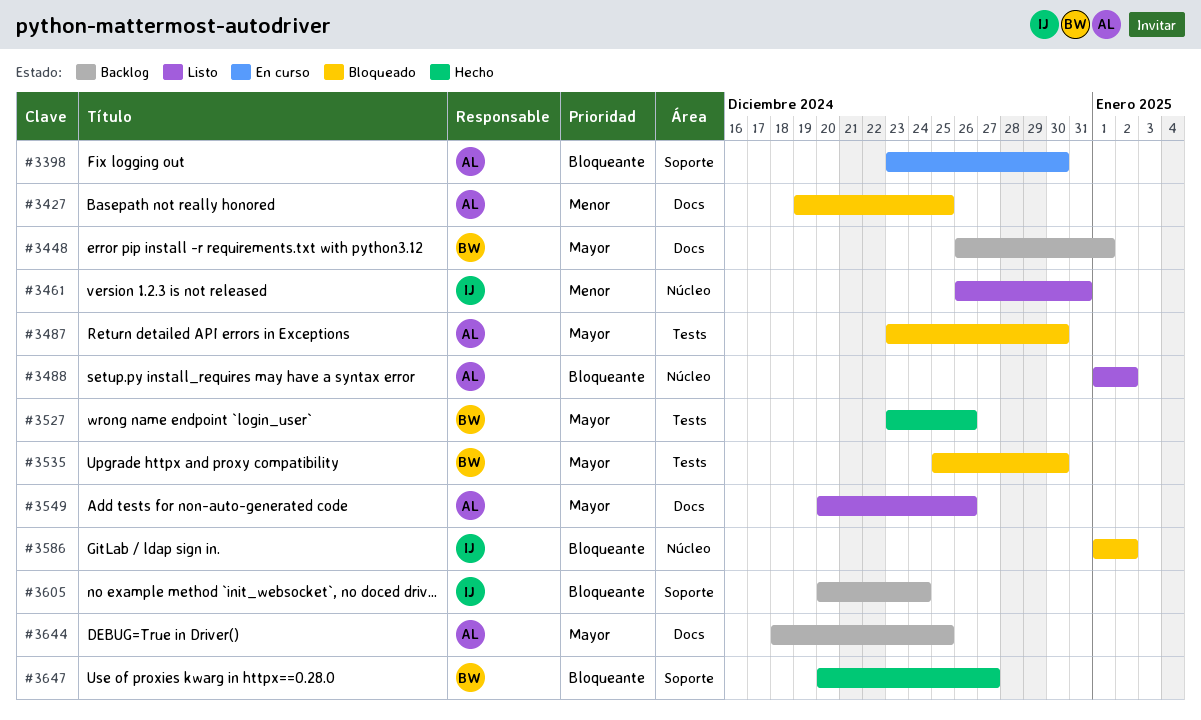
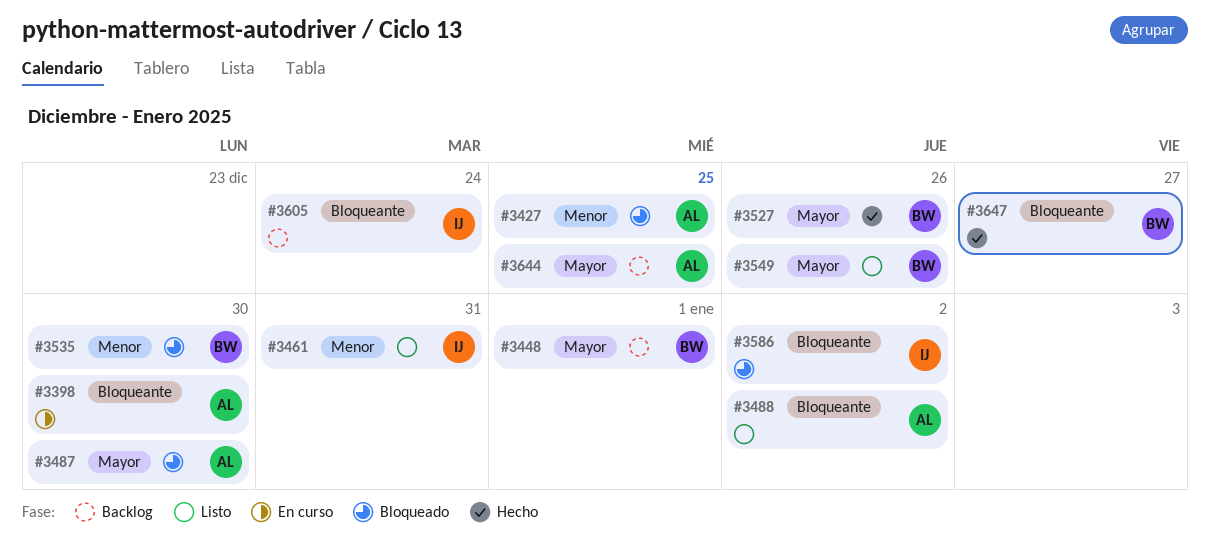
#3535, priority: Mayor -> Menor
#3549, owner: AL -> BW

